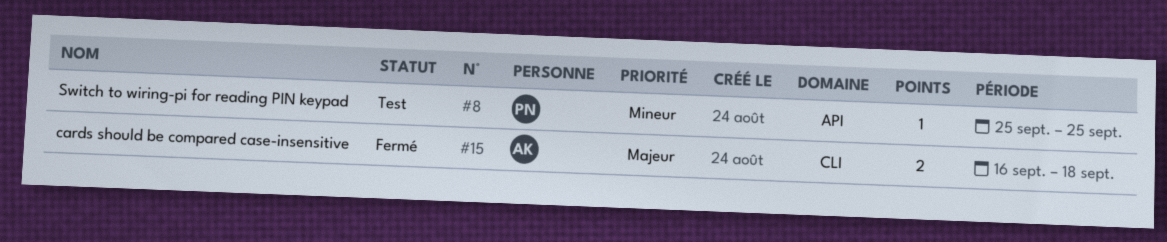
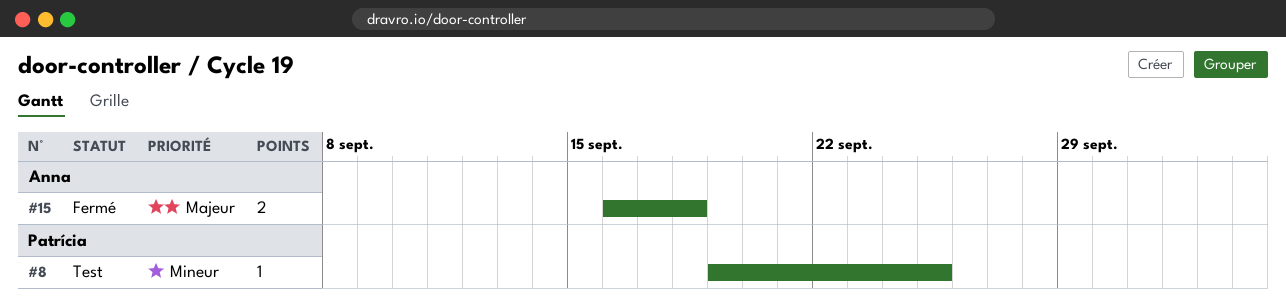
#8, start: Sep 25 -> Sep 19

